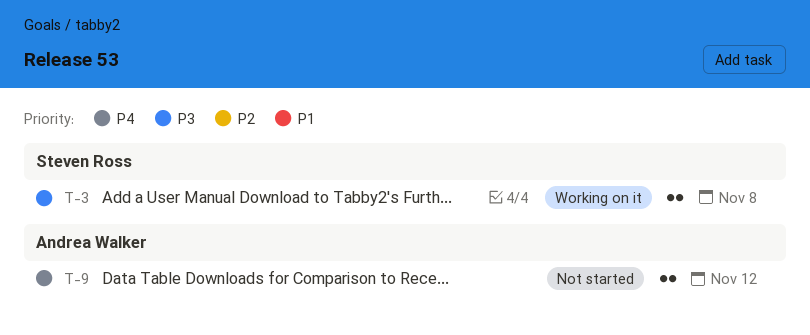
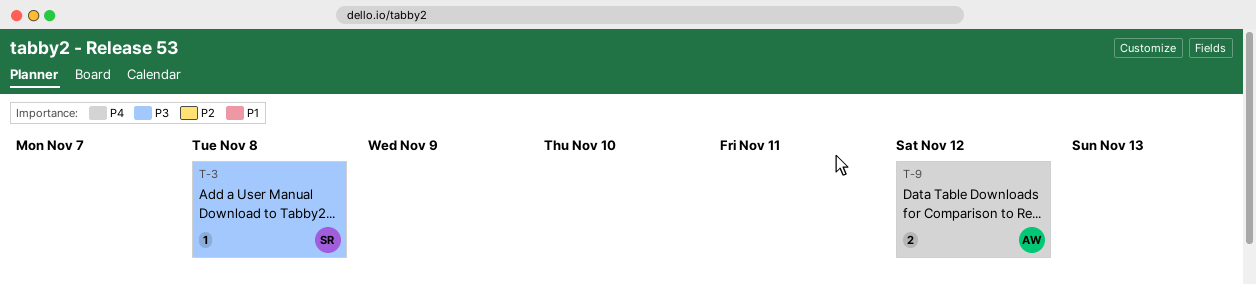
T-3, estimate: 2 -> 1

